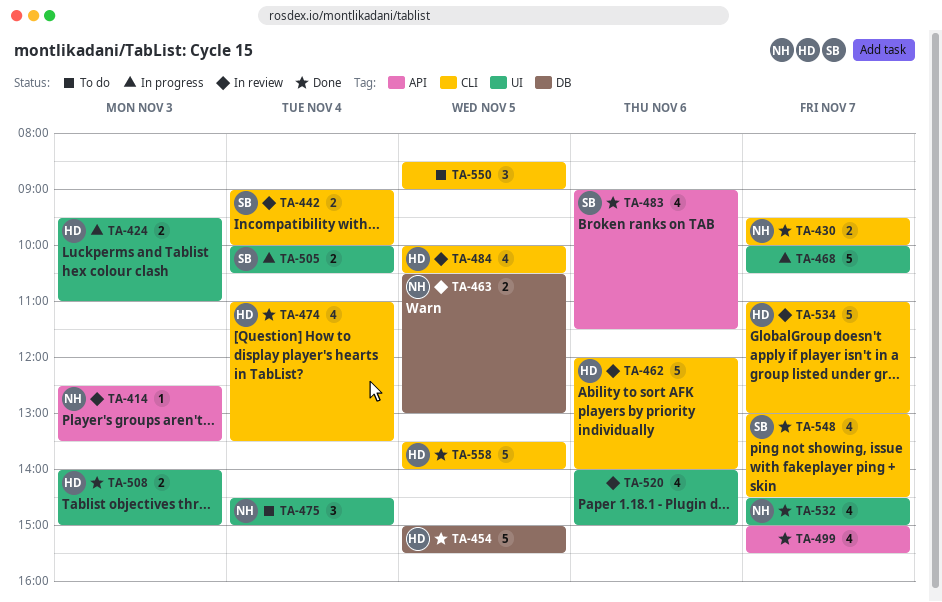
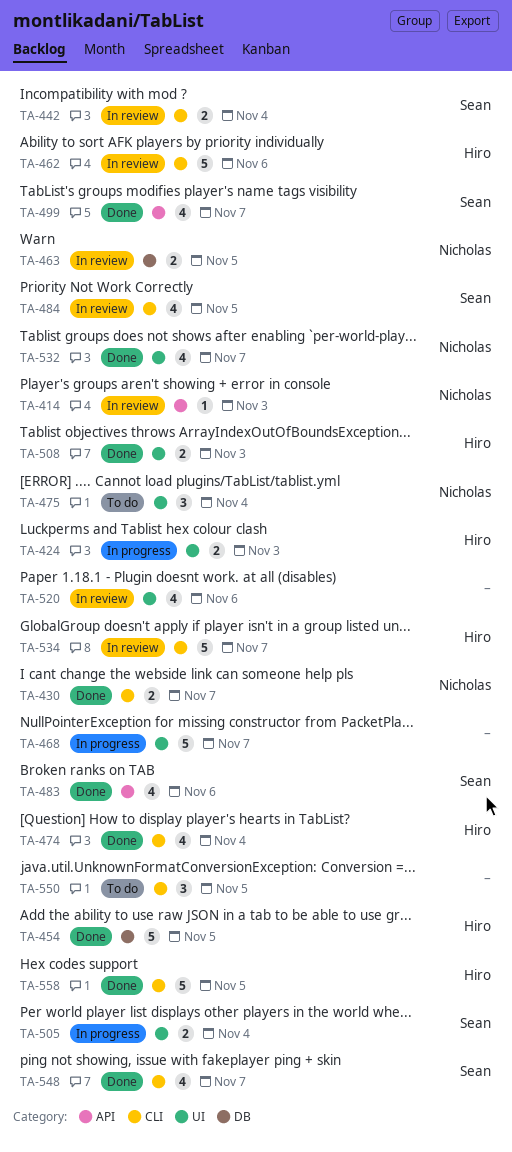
TA-484, owner: Hiro -> Sean
TA-499, owner: none -> Sean

